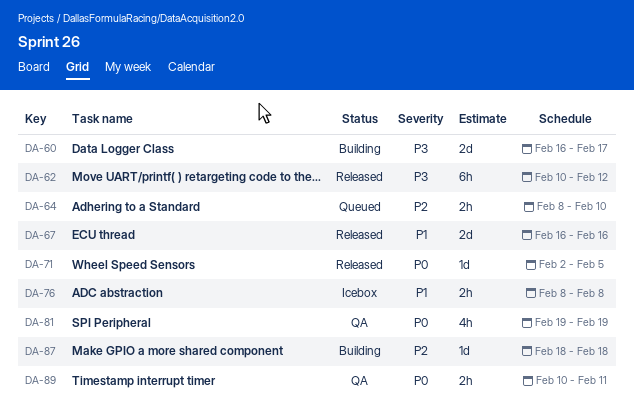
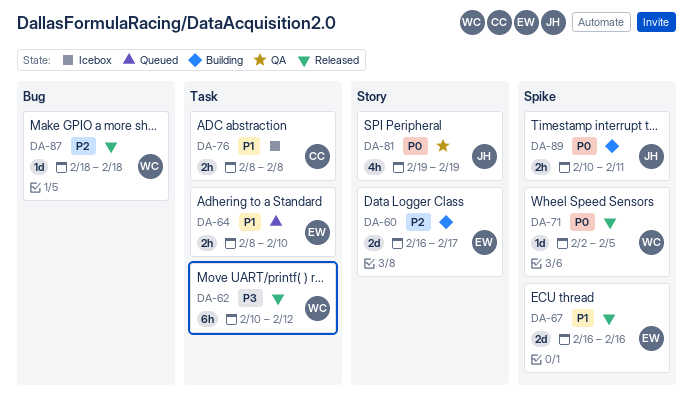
DA-60, priority: P3 -> P2
DA-64, priority: P2 -> P1
DA-87, status: Building -> Released
DA-89, status: QA -> Building

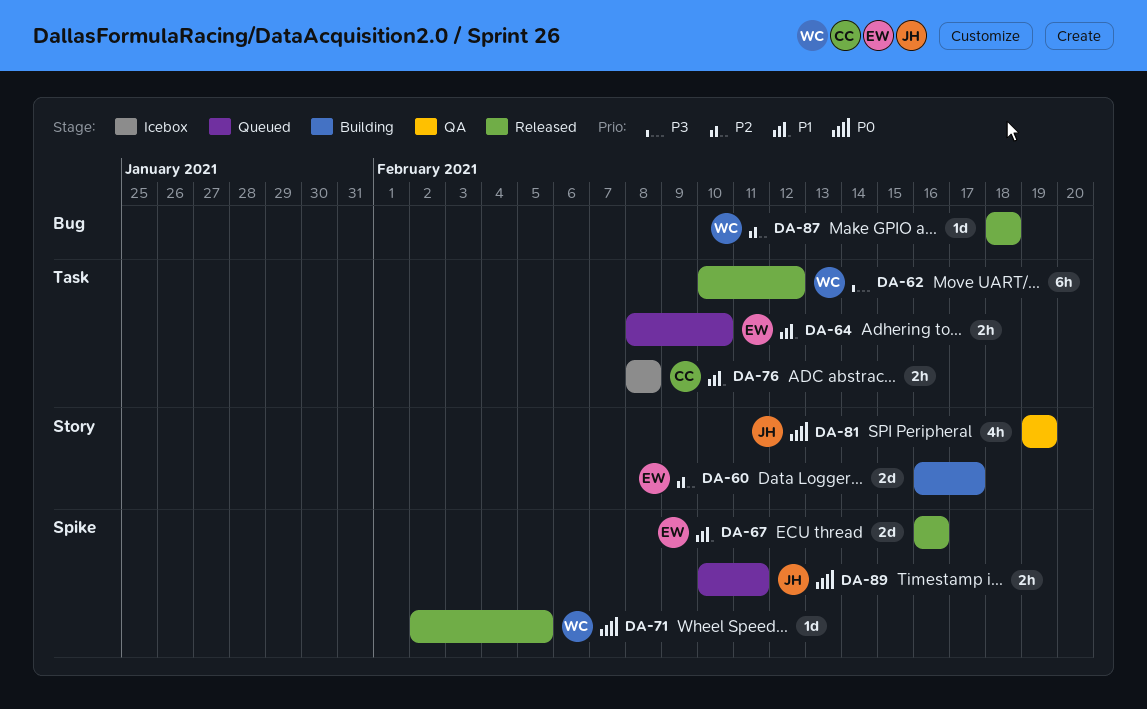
DA-89, status: Building -> Queued

